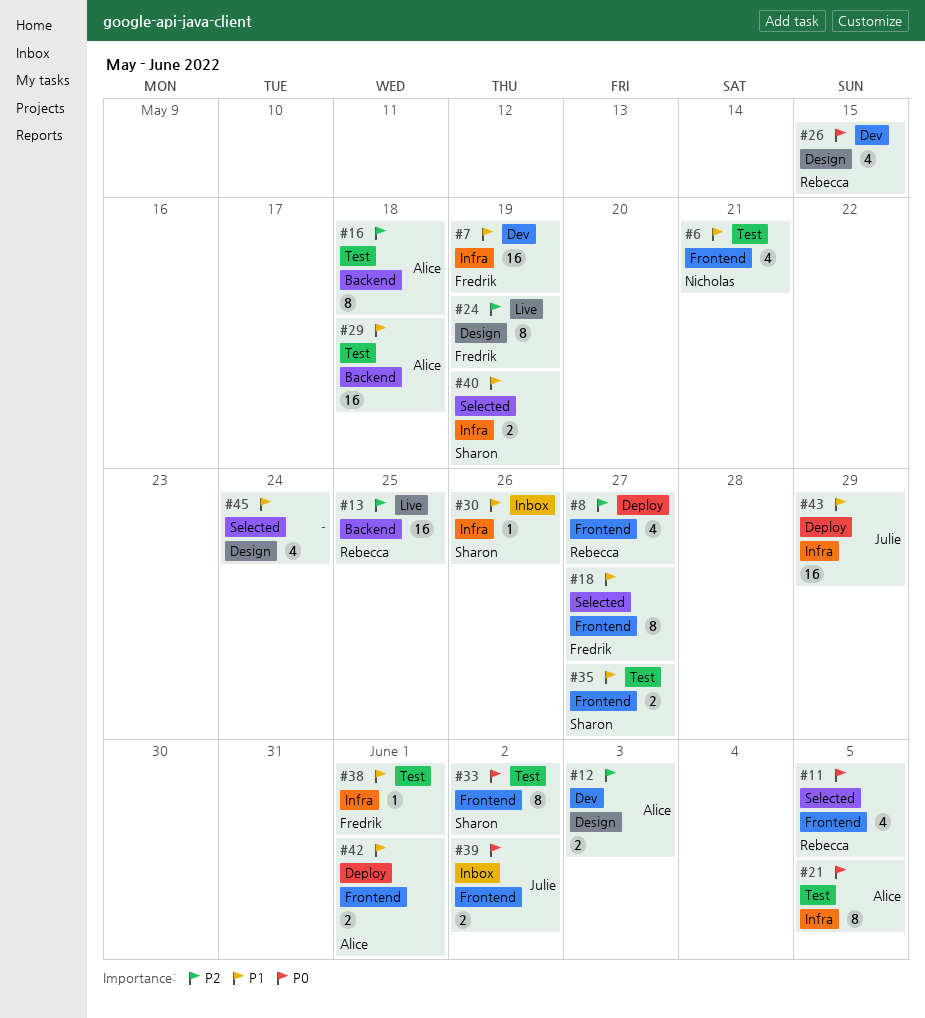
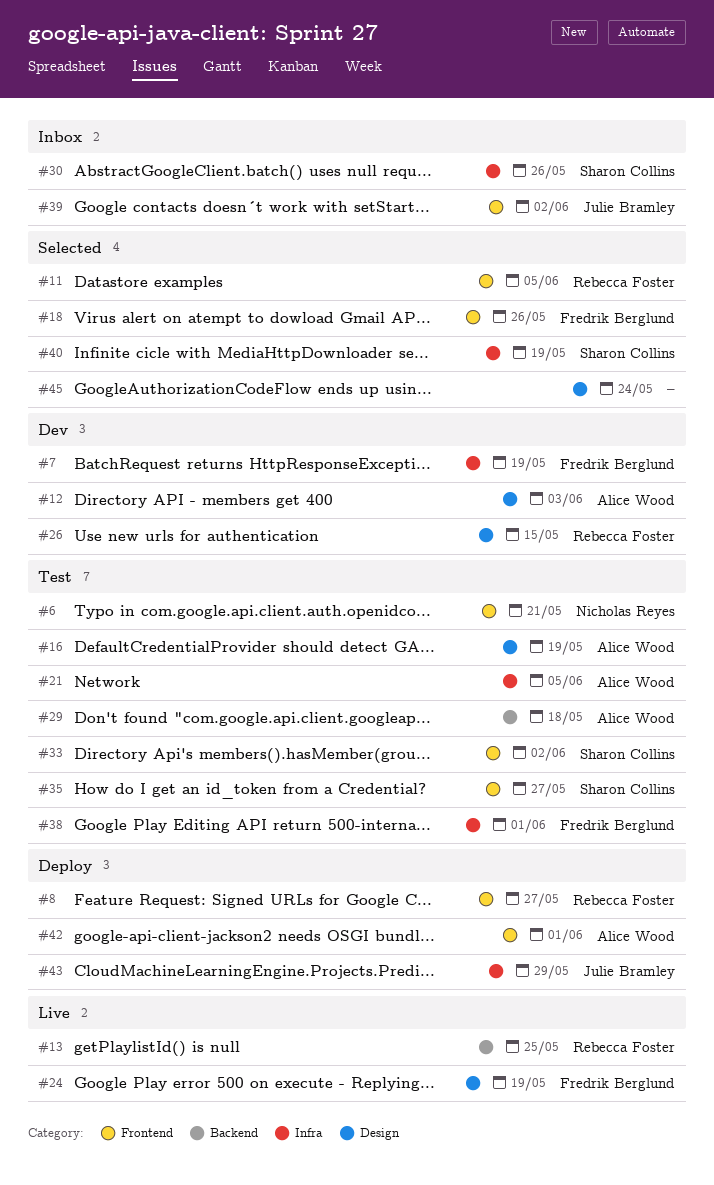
#16, label: Backend -> Design
#16, due: May 18 -> May 19
#18, due: May 27 -> May 26

